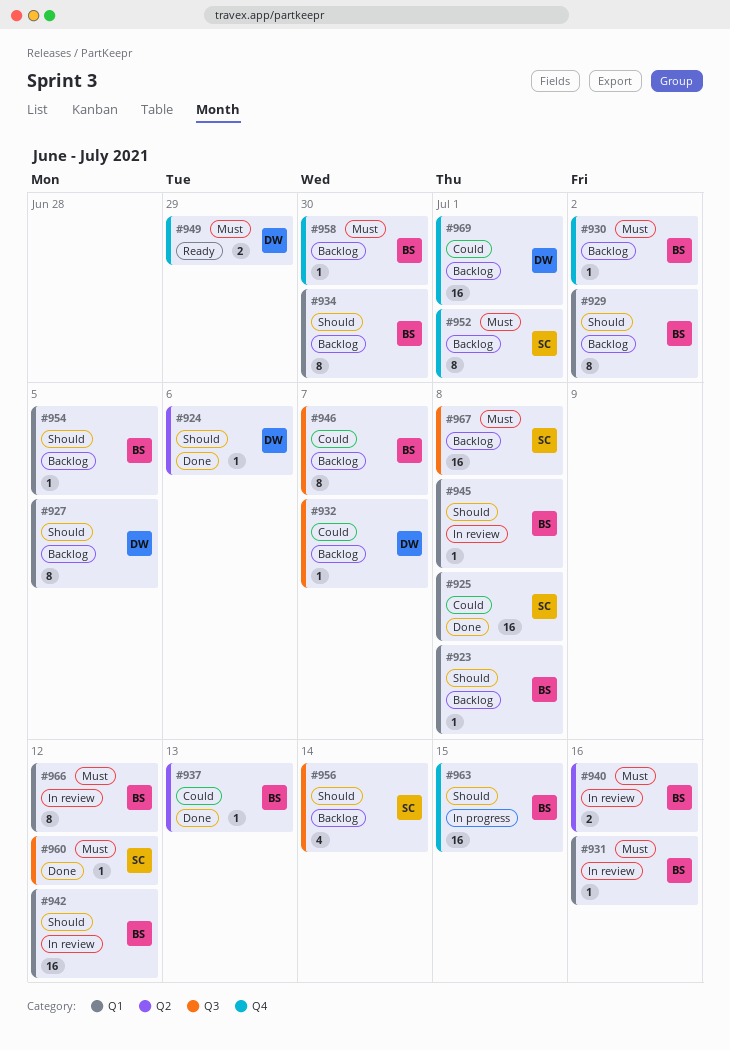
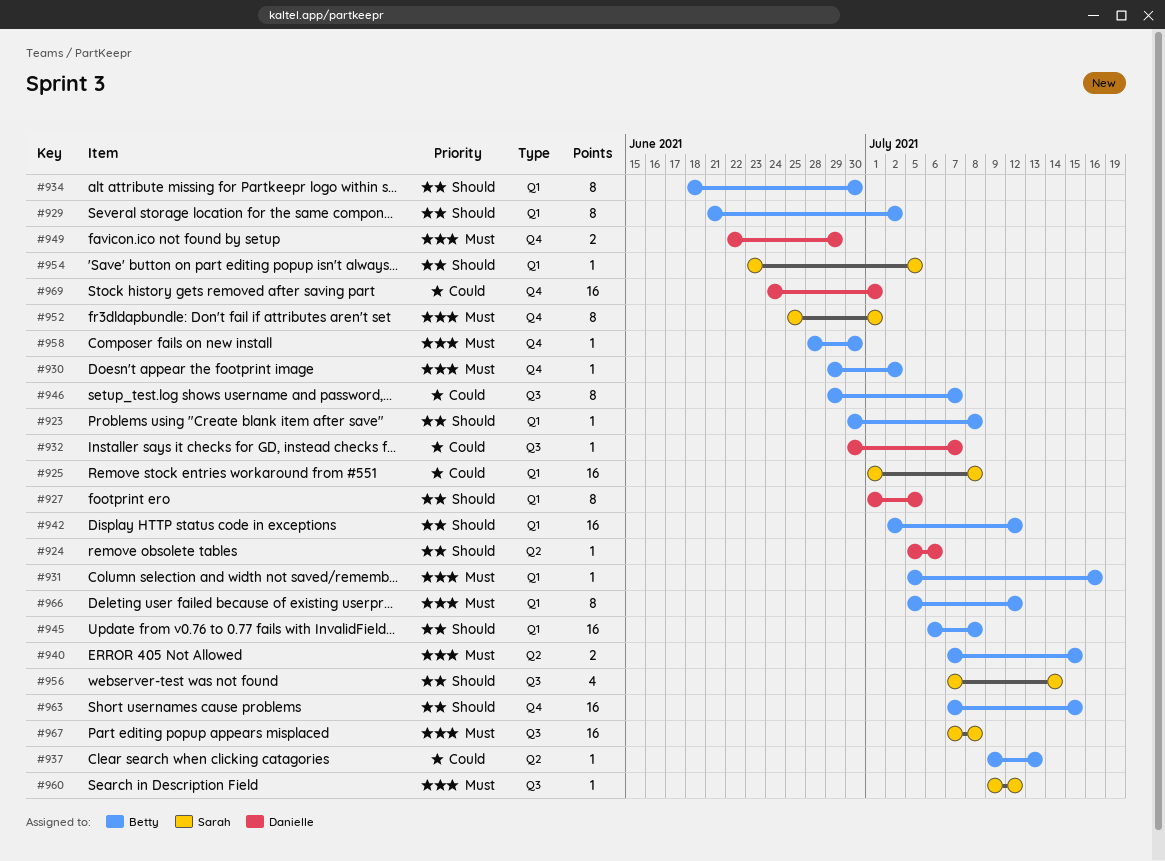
#940, due: Jul 16 -> Jul 15
#945, estimate: 1 -> 16
#954, owner: Betty -> Sarah

